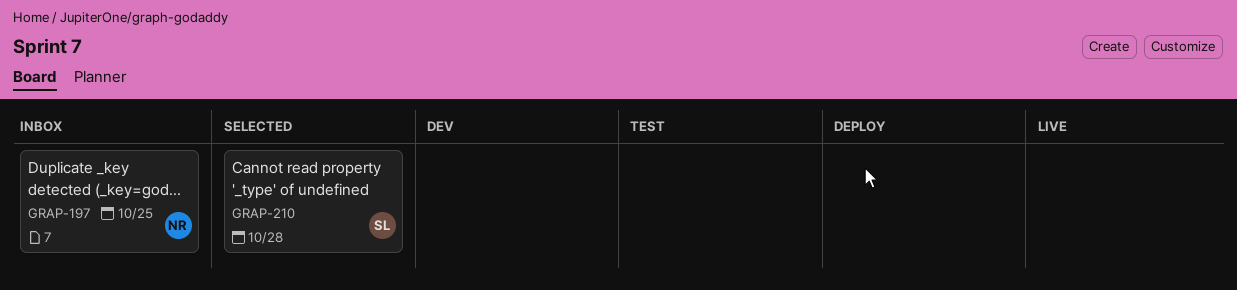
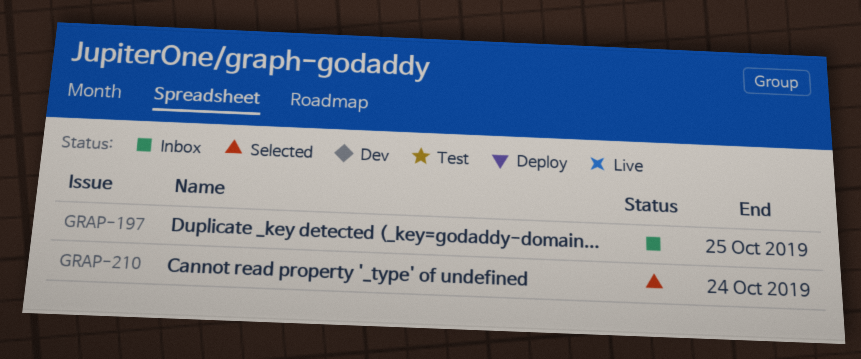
GRAP-210, due: Oct 28 -> Oct 24

